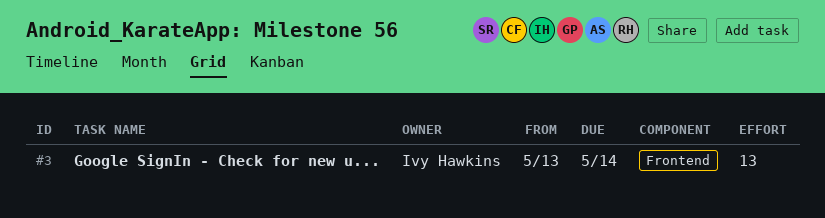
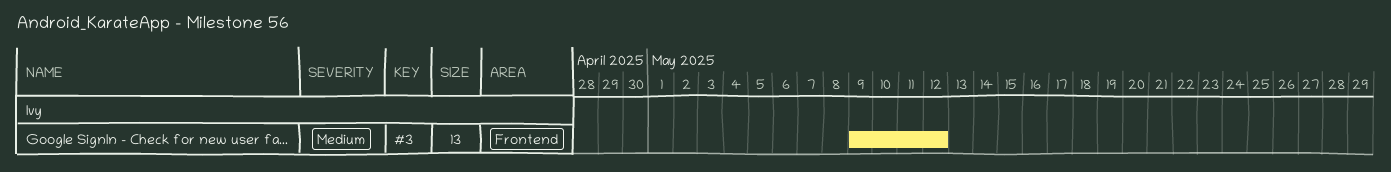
#3, start: May 13 -> May 9
#3, due: May 14 -> May 12

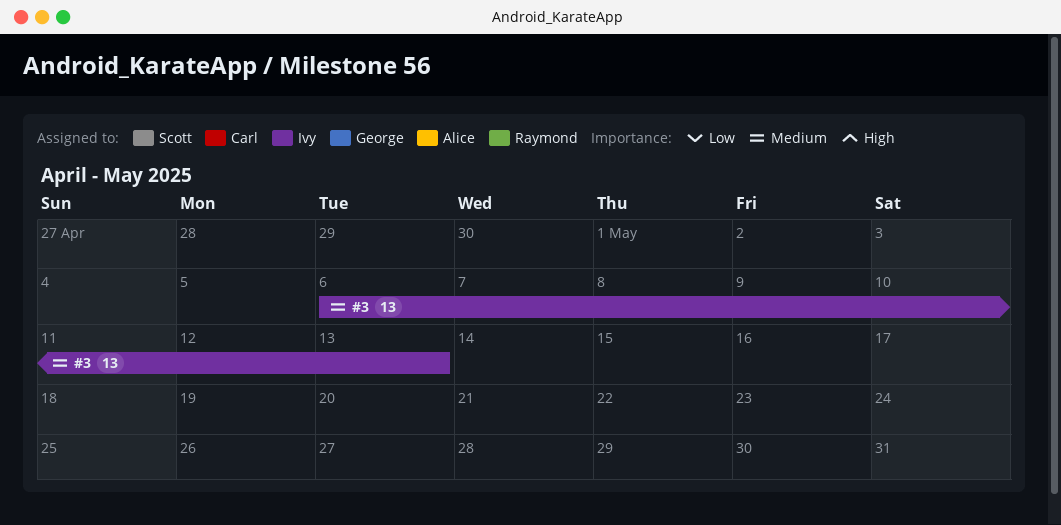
#3, start: May 9 -> May 6
#3, due: May 12 -> May 13

